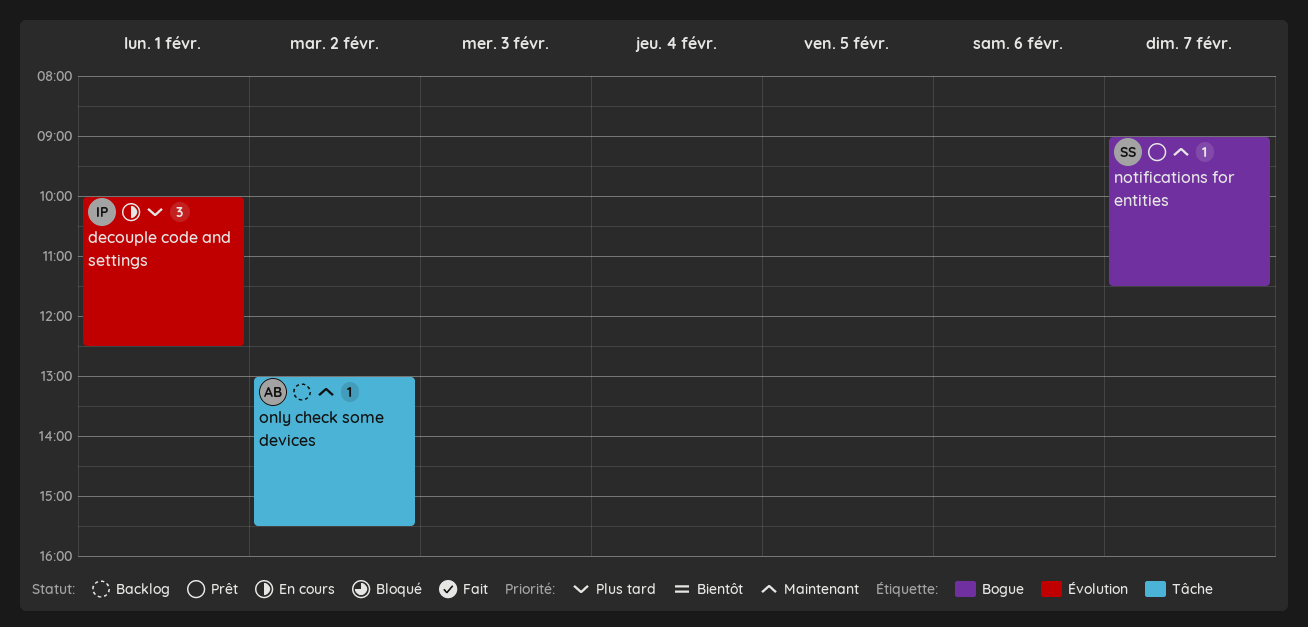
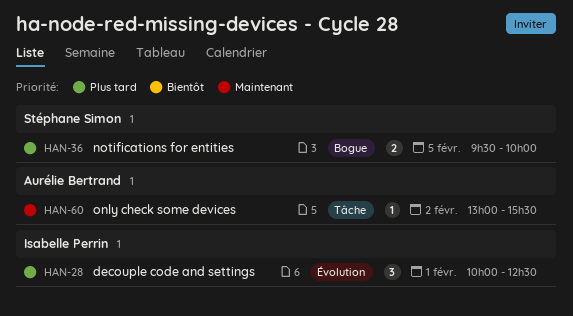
notifications for entities, priority: Maintenant -> Plus tard
notifications for entities, estimate: 1 -> 2
notifications for entities, day: Feb 7 -> Feb 5
notifications for entities, begins: 09:00 -> 09:30
notifications for entities, ends: 11:30 -> 10:00

